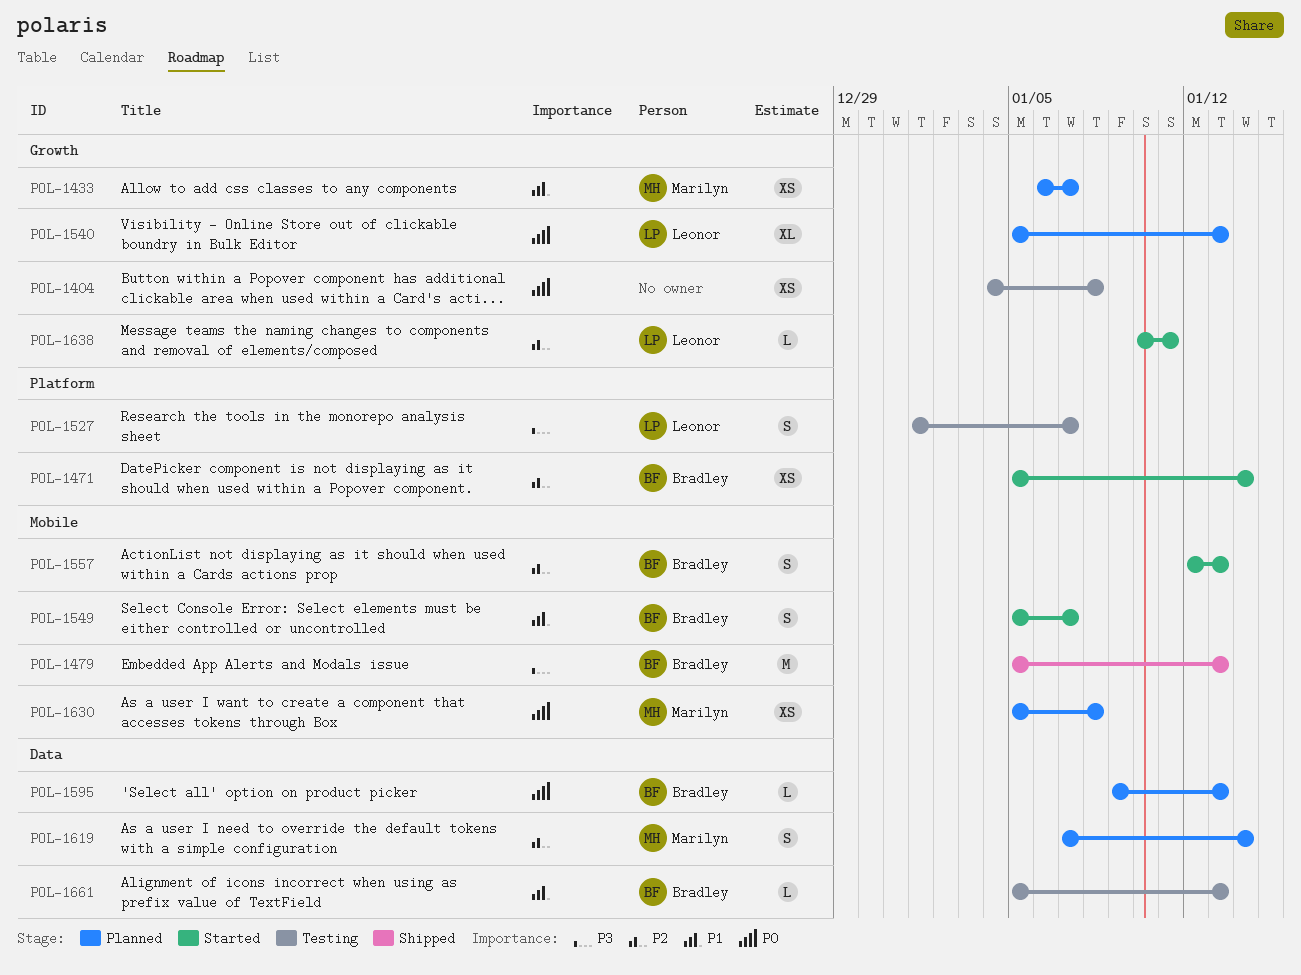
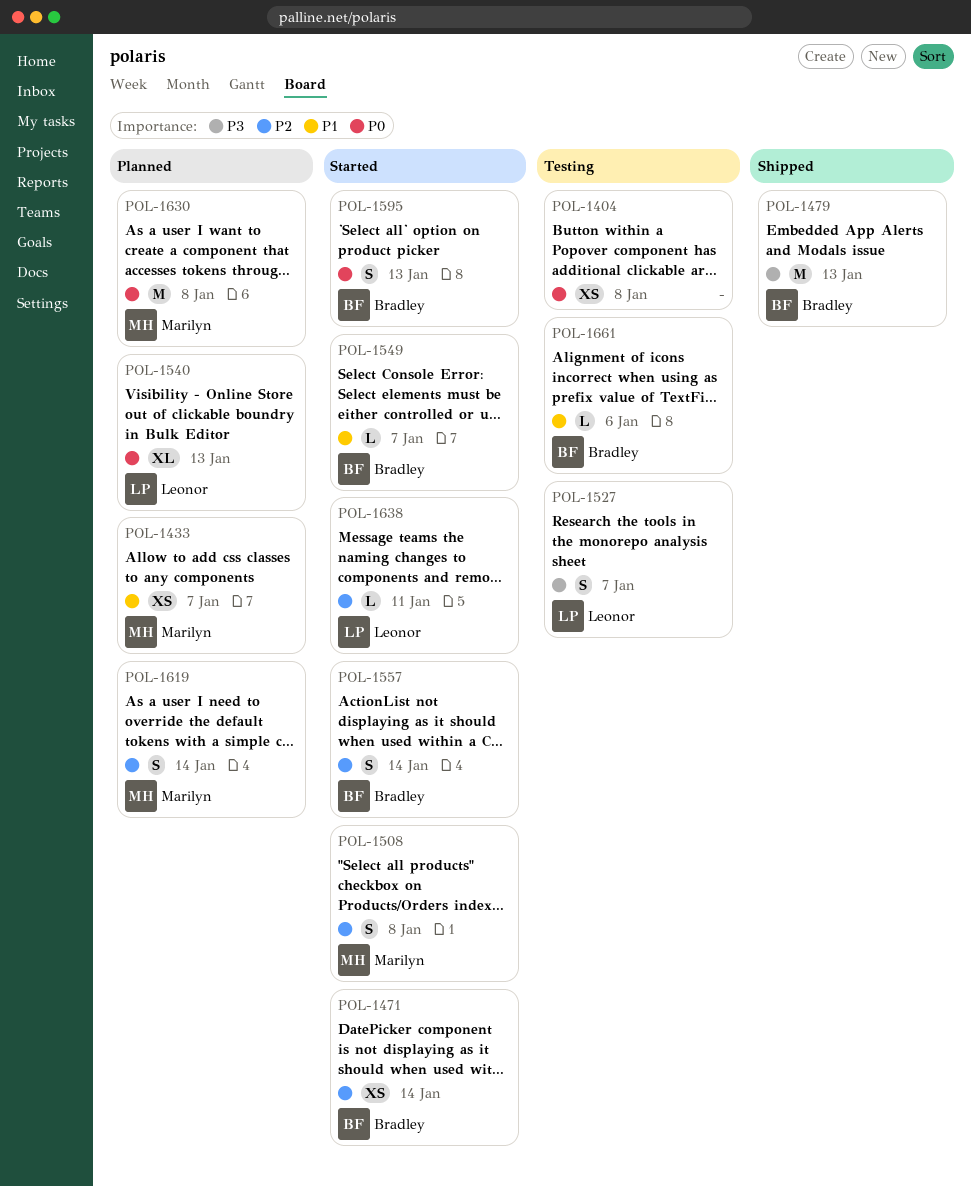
POL-1508: none -> present
POL-1549, estimate: S -> L
POL-1557, due: Jan 13 -> Jan 14
POL-1595, status: Planned -> Started
POL-1595, estimate: L -> S
POL-1630, estimate: XS -> M
POL-1661, due: Jan 13 -> Jan 6

